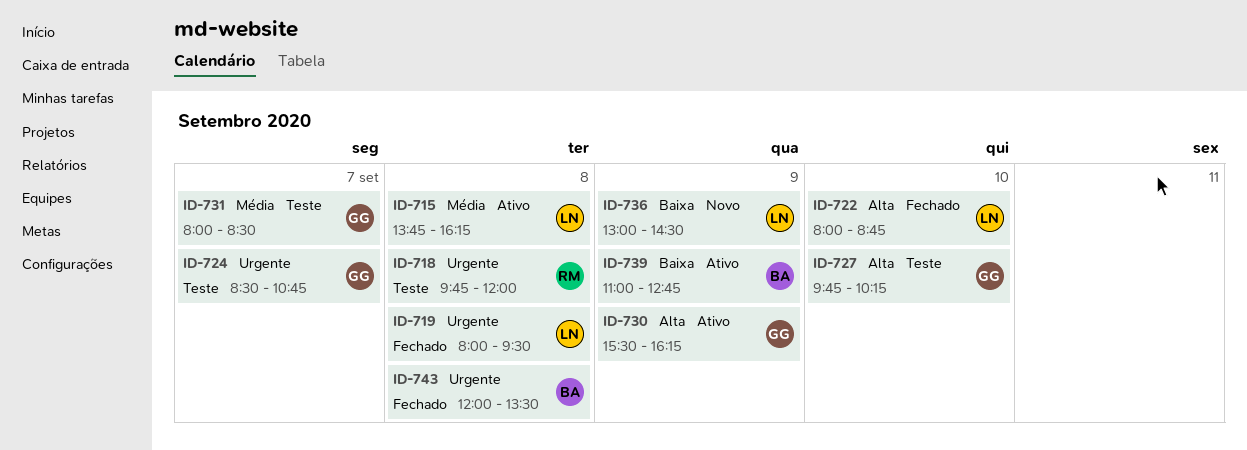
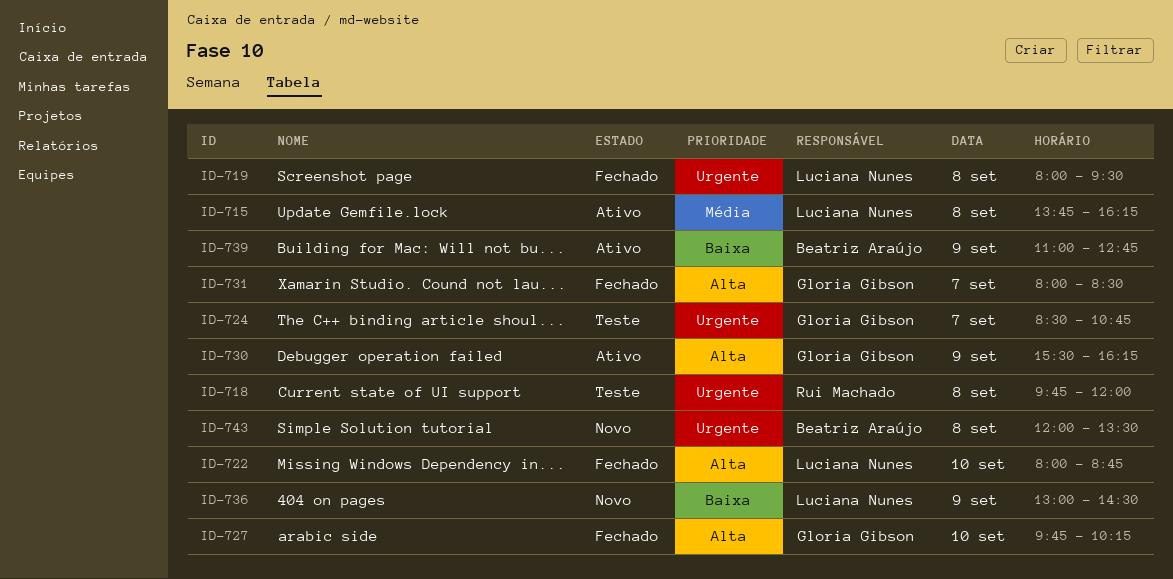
ID-727, status: Teste -> Fechado
ID-731, status: Teste -> Fechado
ID-731, priority: Média -> Alta
ID-743, status: Fechado -> Novo

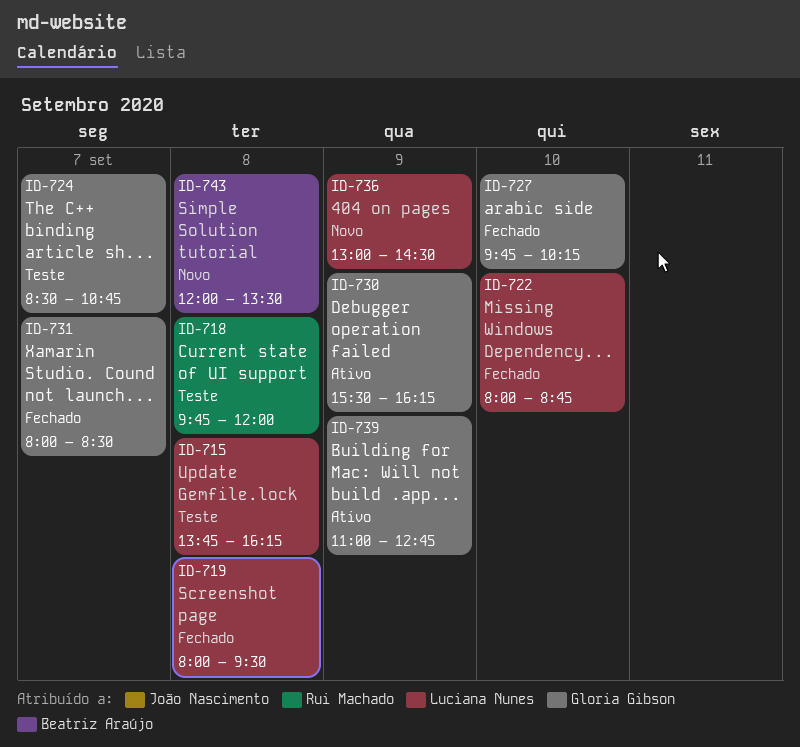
ID-715, status: Ativo -> Teste
ID-739, owner: Beatriz Araújo -> Gloria Gibson

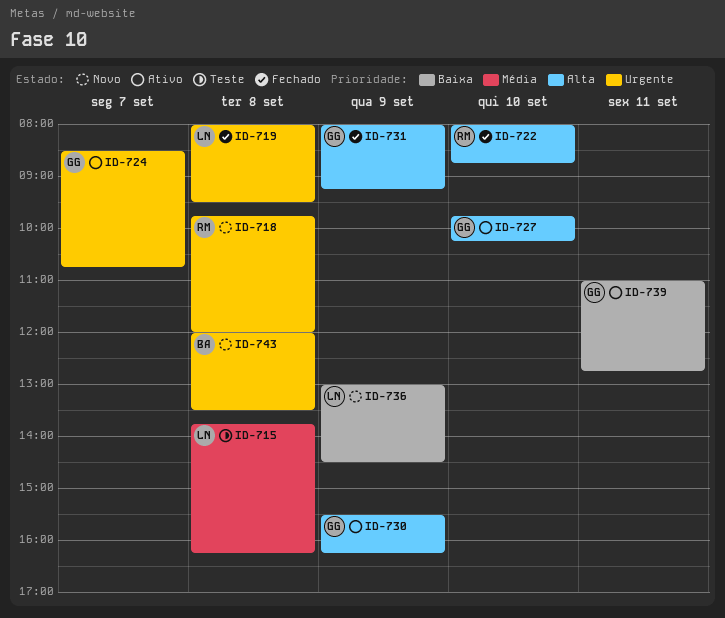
ID-718, status: Teste -> Novo
ID-722, owner: Luciana Nunes -> Rui Machado
ID-724, status: Teste -> Ativo
ID-727, status: Fechado -> Ativo
ID-731, day: Sep 7 -> Sep 9
ID-731, ends: 08:30 -> 09:15
ID-739, day: Sep 9 -> Sep 11

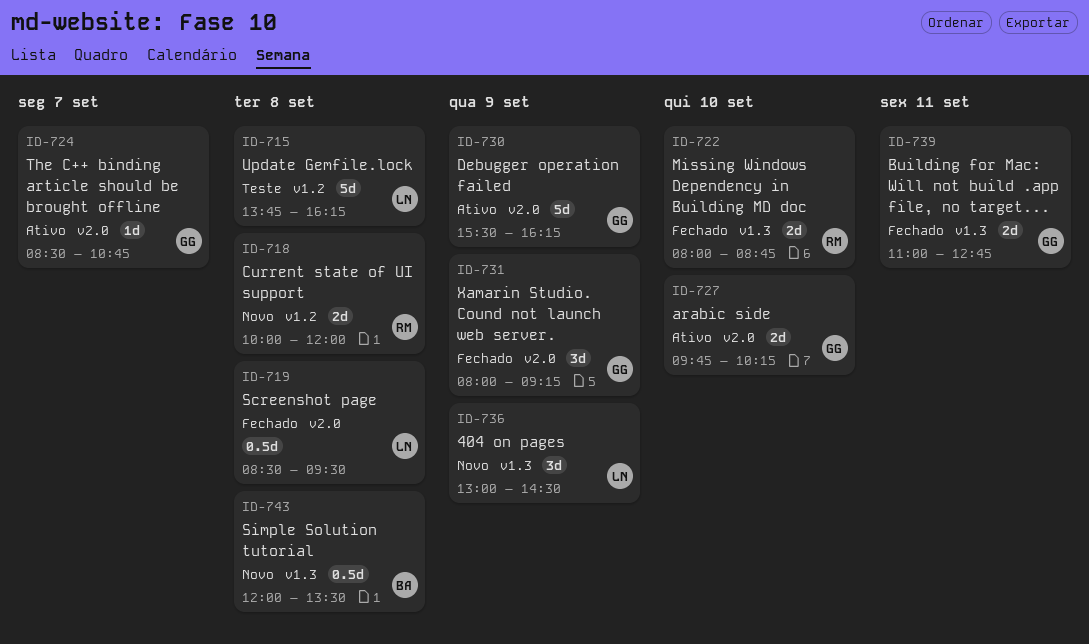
ID-718, begins: 09:45 -> 10:00
ID-719, begins: 08:00 -> 08:30
ID-739, status: Ativo -> Fechado

